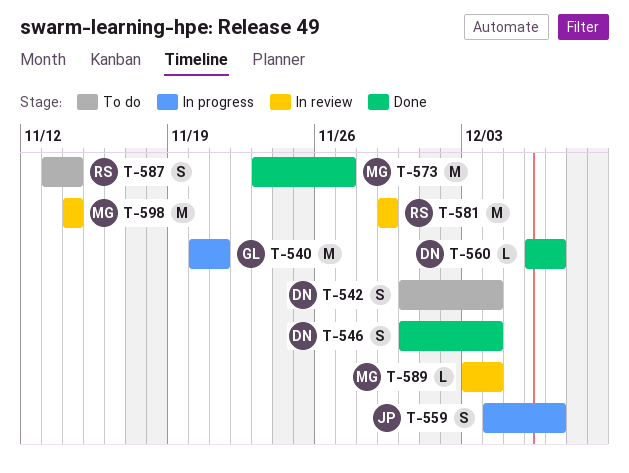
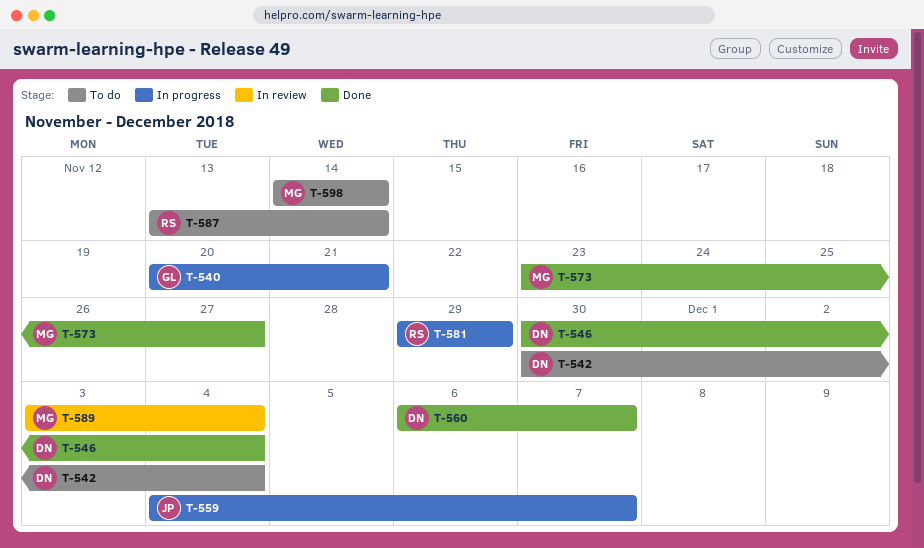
T-581, status: In review -> In progress
T-598, status: In review -> To do

